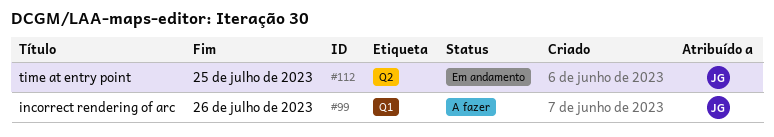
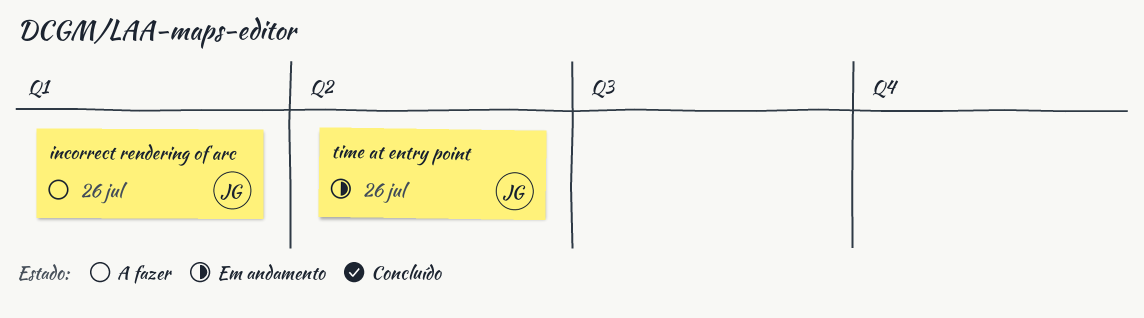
time at entry point, due: Jul 25 -> Jul 26

